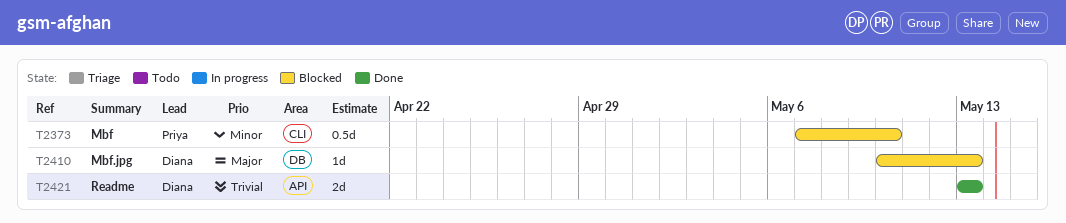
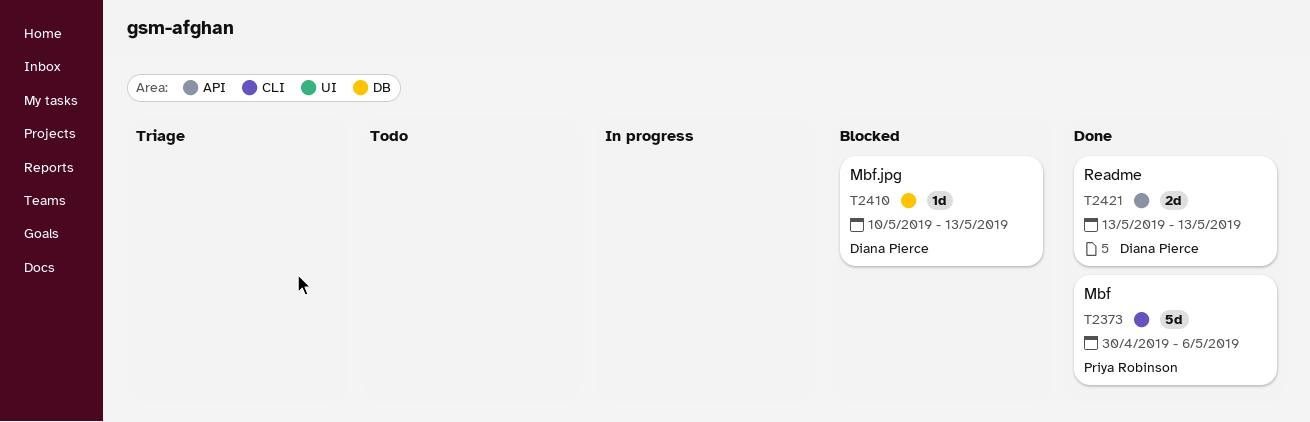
T2373, status: Blocked -> Done
T2373, estimate: 0.5d -> 5d
T2373, start: May 7 -> Apr 30
T2373, due: May 10 -> May 6

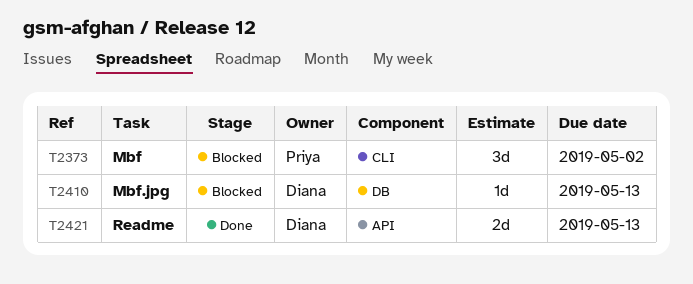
T2373, status: Done -> Blocked
T2373, estimate: 5d -> 3d
T2373, due: May 6 -> May 2

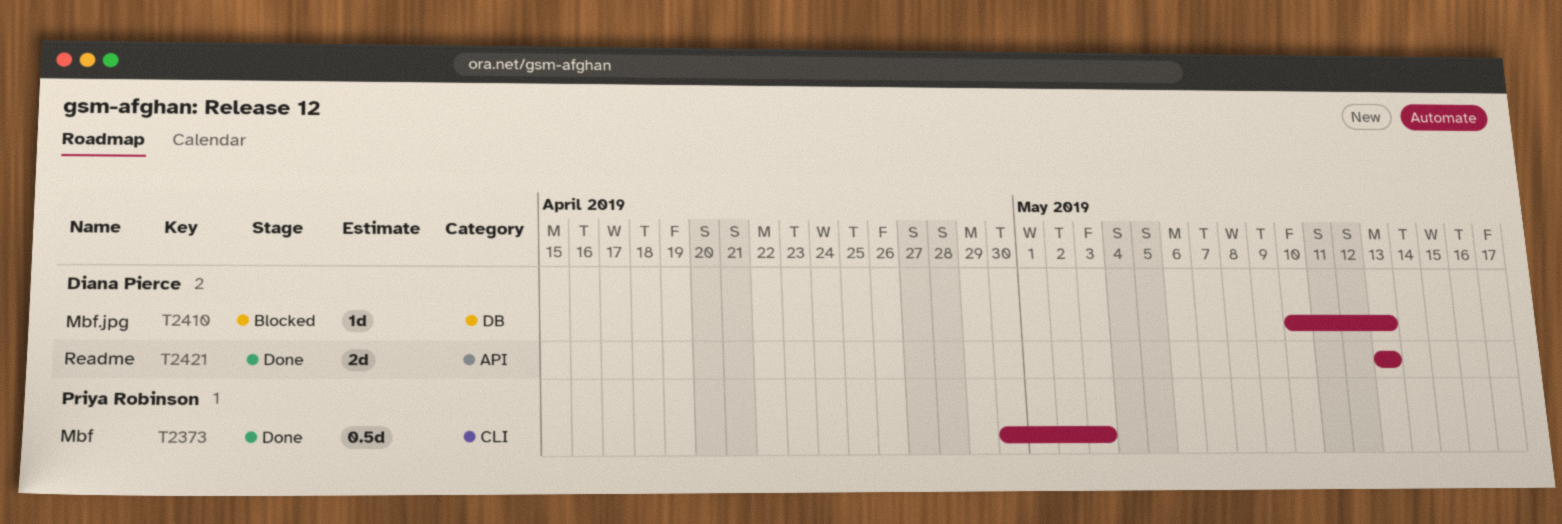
T2373, status: Blocked -> Done
T2373, estimate: 3d -> 0.5d
T2373, due: May 2 -> May 3

